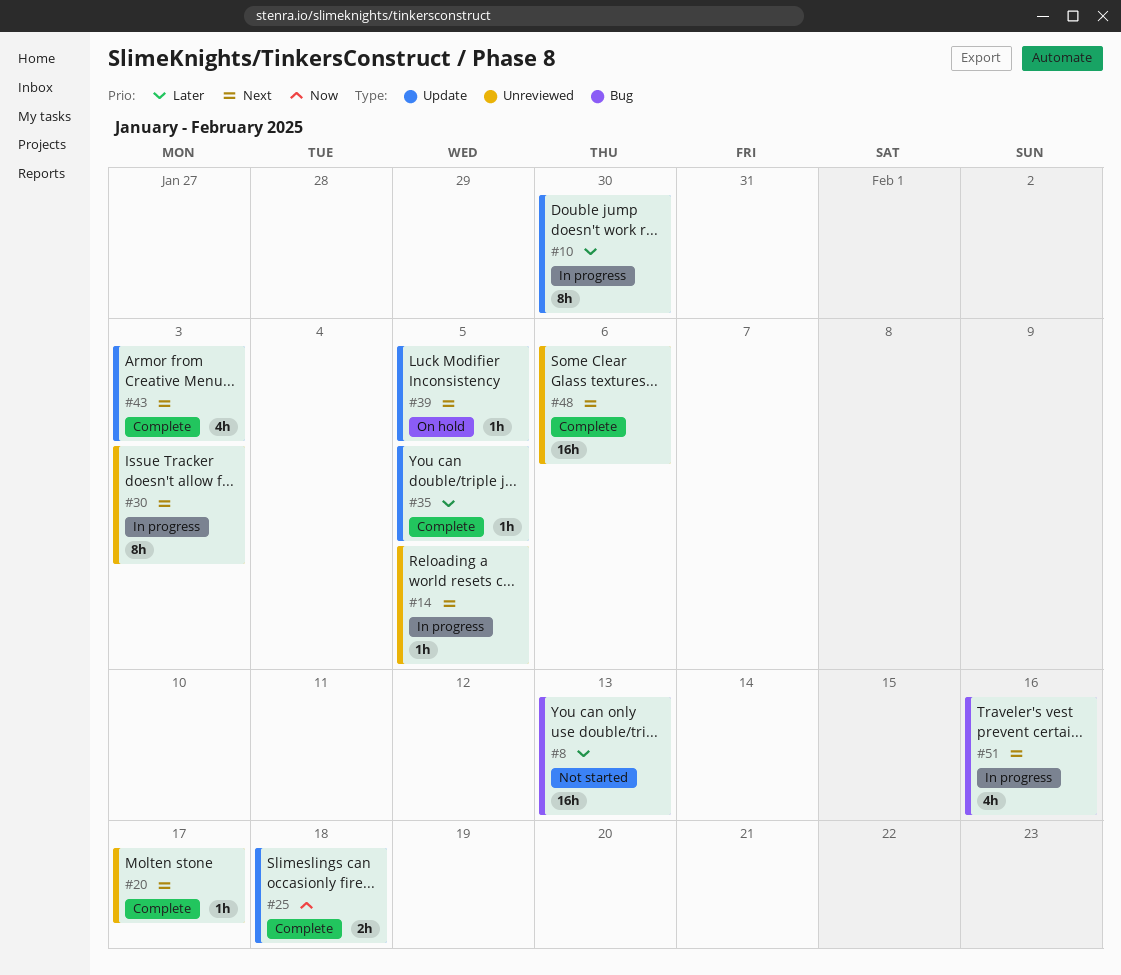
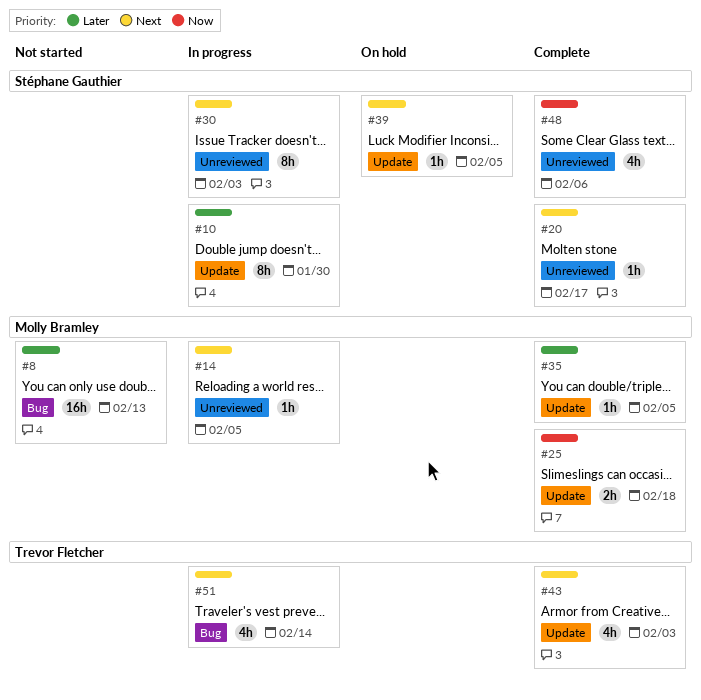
#48, priority: Next -> Now
#48, estimate: 16h -> 4h
#51, due: Feb 16 -> Feb 14

